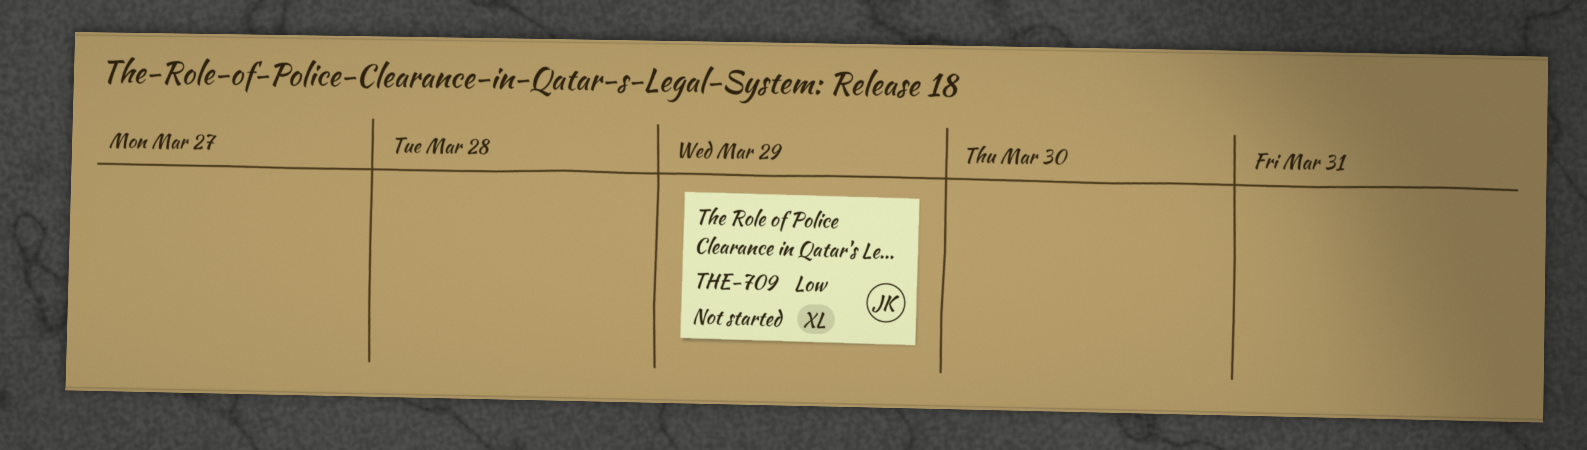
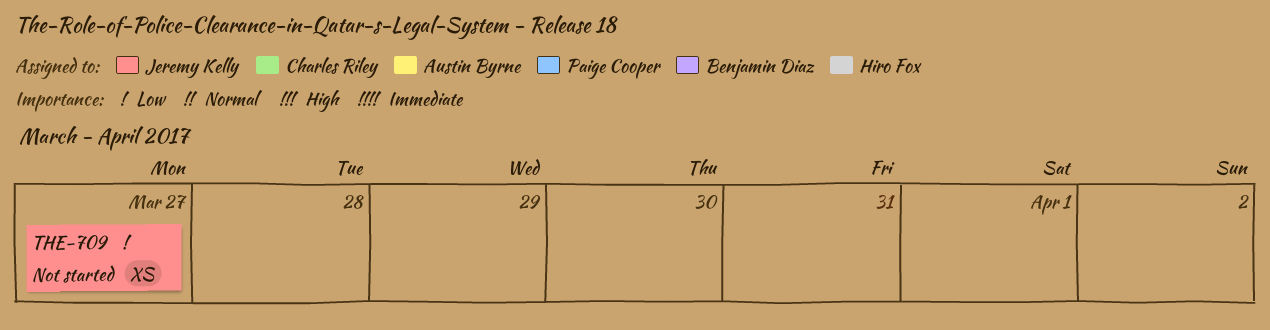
THE-709, estimate: XL -> XS
THE-709, due: Mar 29 -> Mar 27

